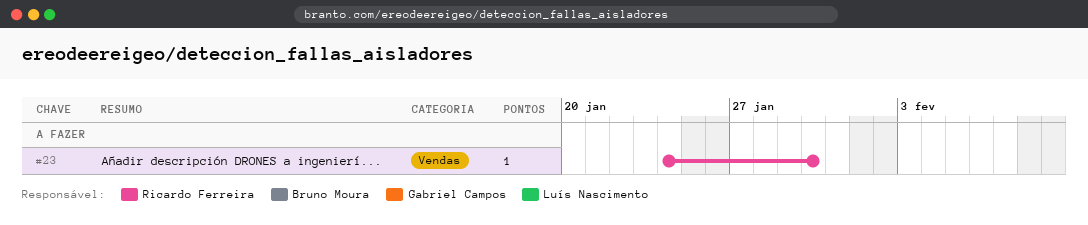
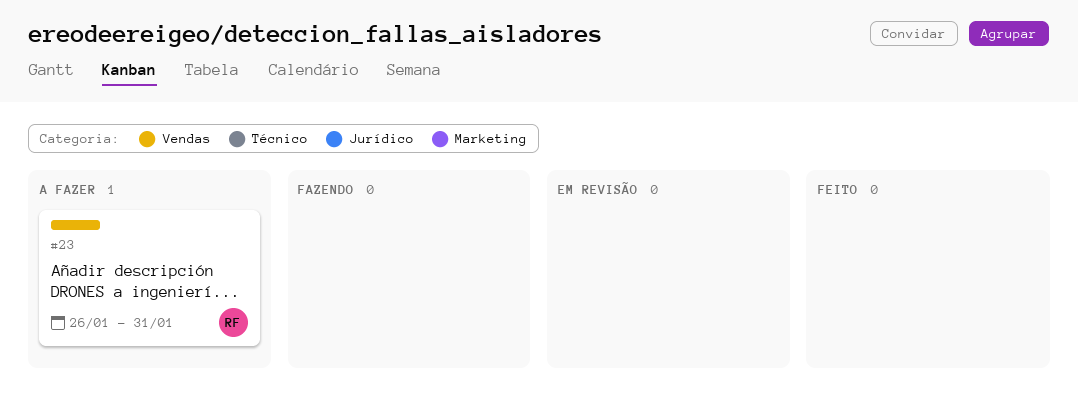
#23, start: Jan 24 -> Jan 26
#23, due: Jan 30 -> Jan 31

